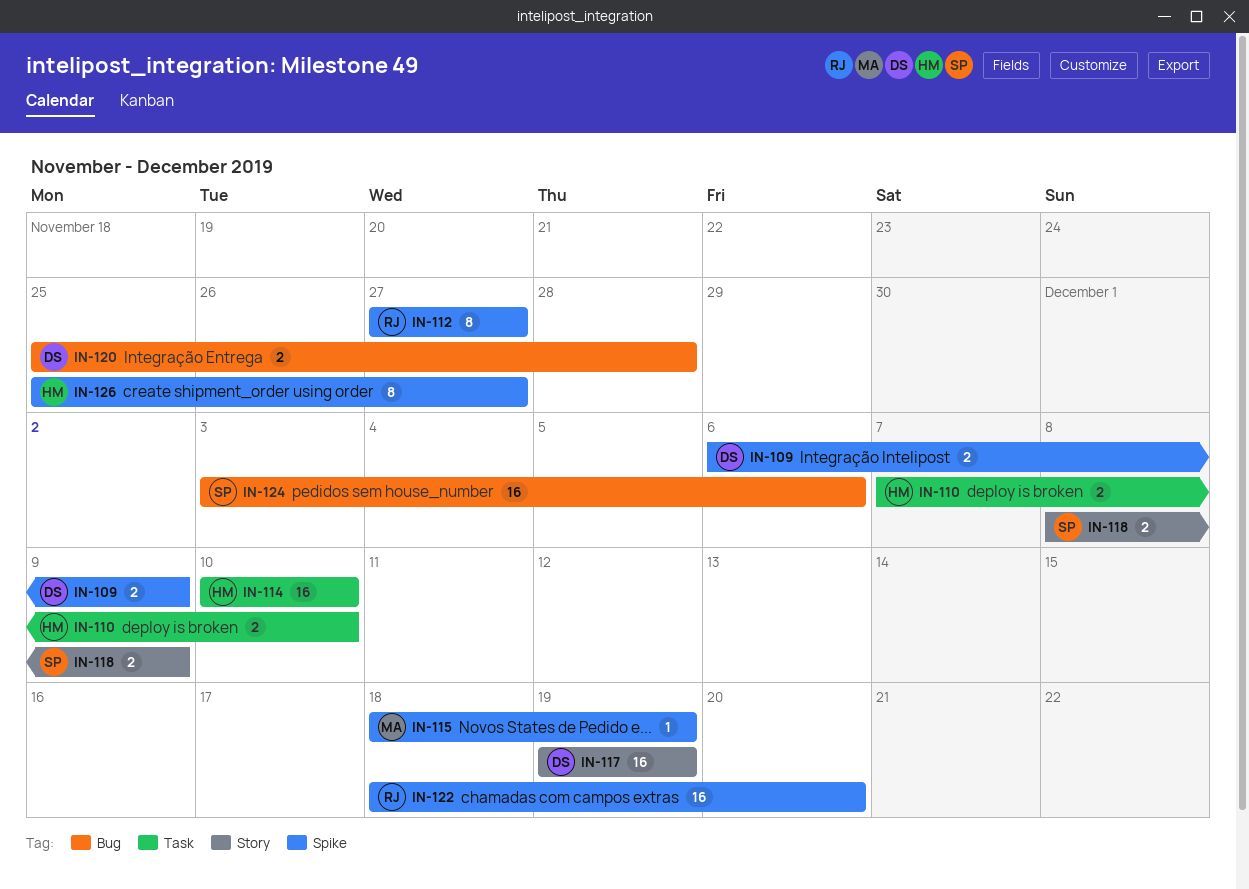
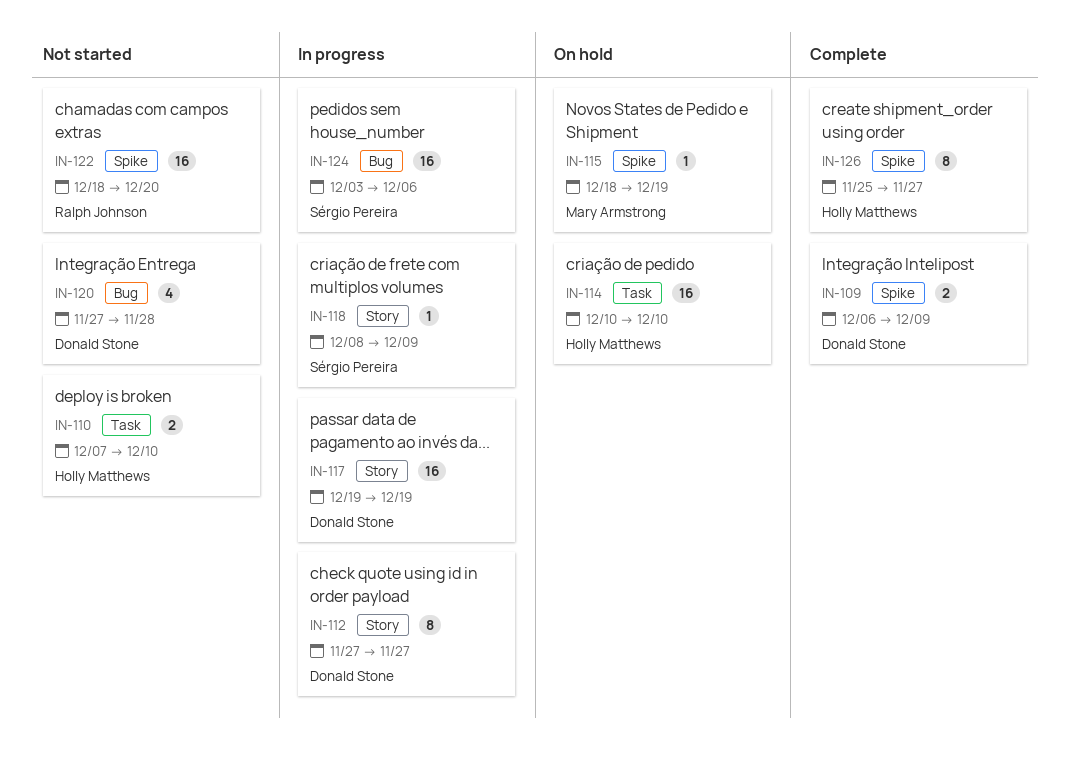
IN-112, owner: Ralph Johnson -> Donald Stone
IN-112, label: Spike -> Story
IN-118, estimate: 2 -> 1
IN-120, estimate: 2 -> 4
IN-120, start: Nov 25 -> Nov 27

